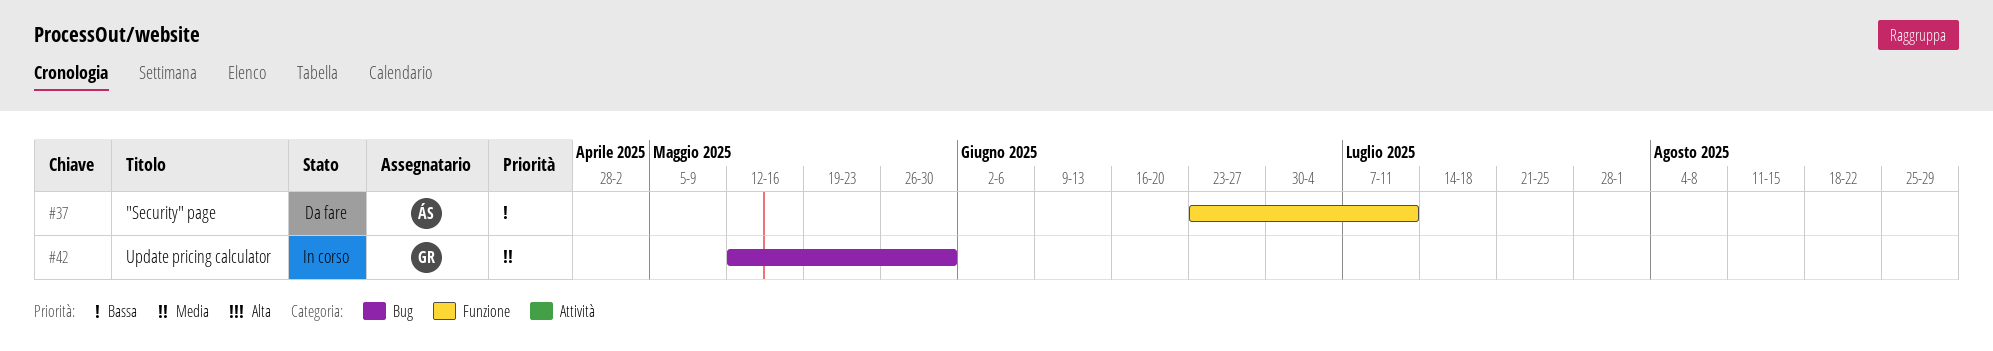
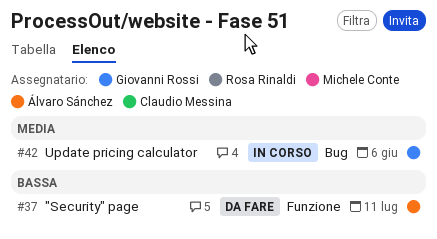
#42, due: May 30 -> Jun 6

